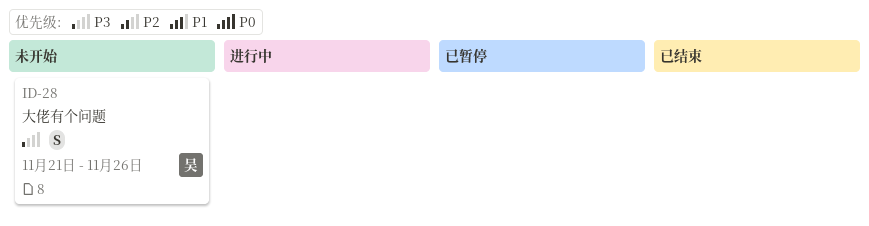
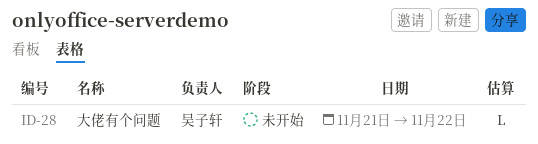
ID-28, estimate: S -> L
ID-28, due: Nov 26 -> Nov 22

